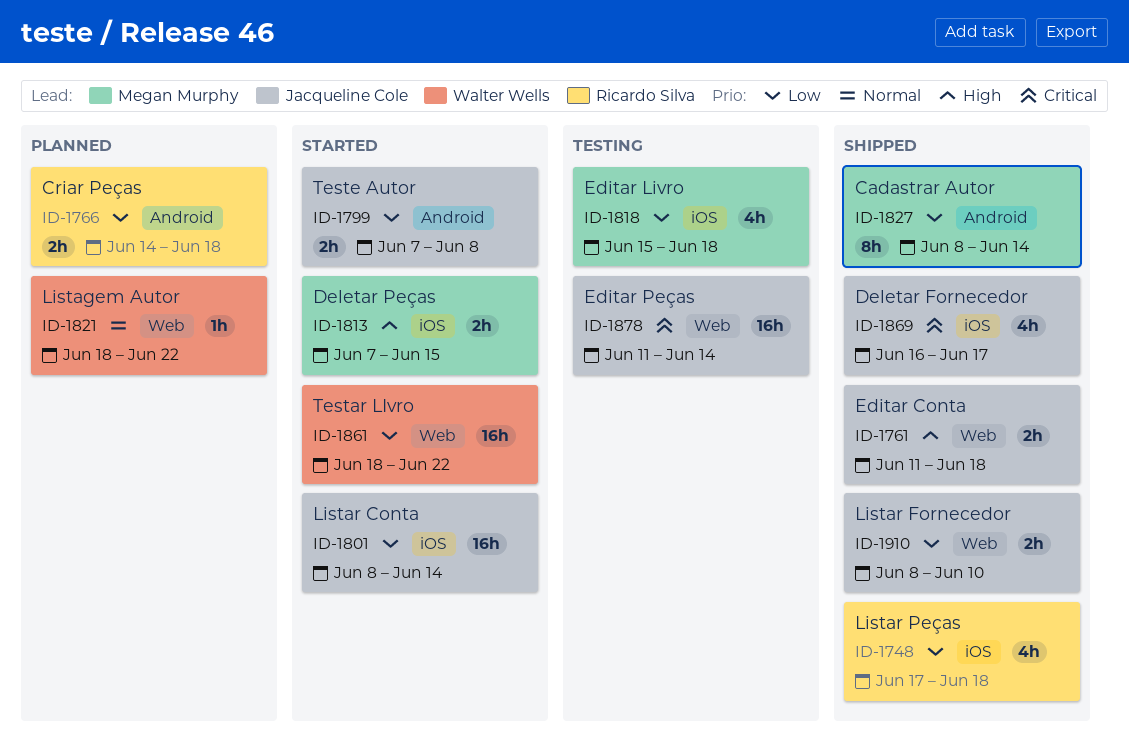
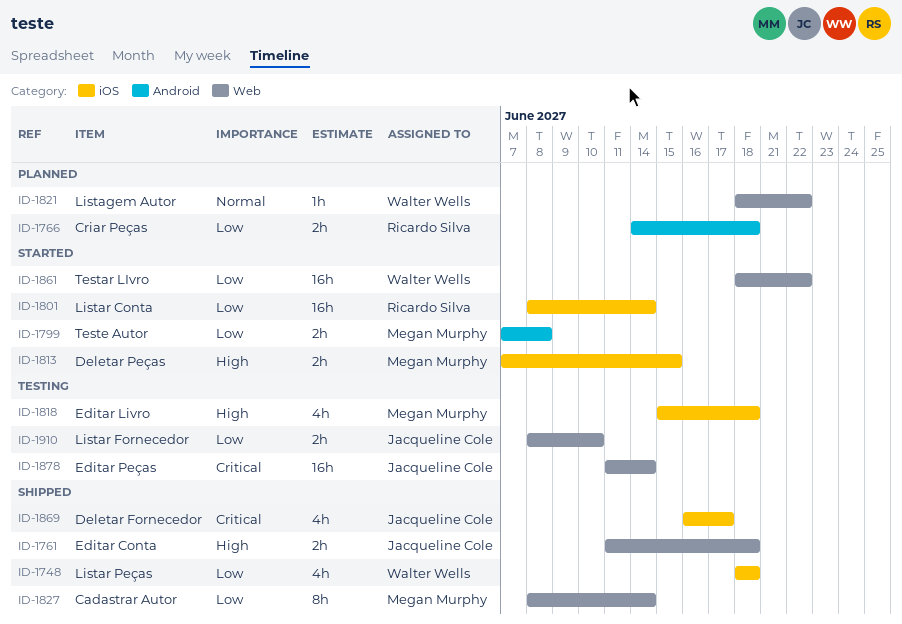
ID-1748, owner: Ricardo Silva -> Walter Wells
ID-1748, start: Jun 17 -> Jun 18
ID-1799, owner: Jacqueline Cole -> Megan Murphy
ID-1801, owner: Jacqueline Cole -> Ricardo Silva
ID-1818, priority: Low -> High
ID-1827, label: Android -> Web
ID-1910, status: Shipped -> Testing

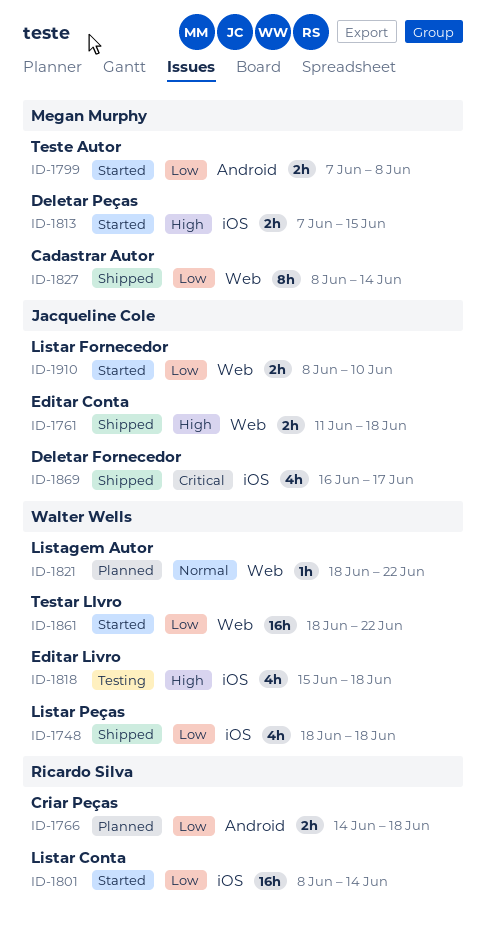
ID-1818, owner: Megan Murphy -> Walter Wells
ID-1878: present -> none
ID-1910, status: Testing -> Started

